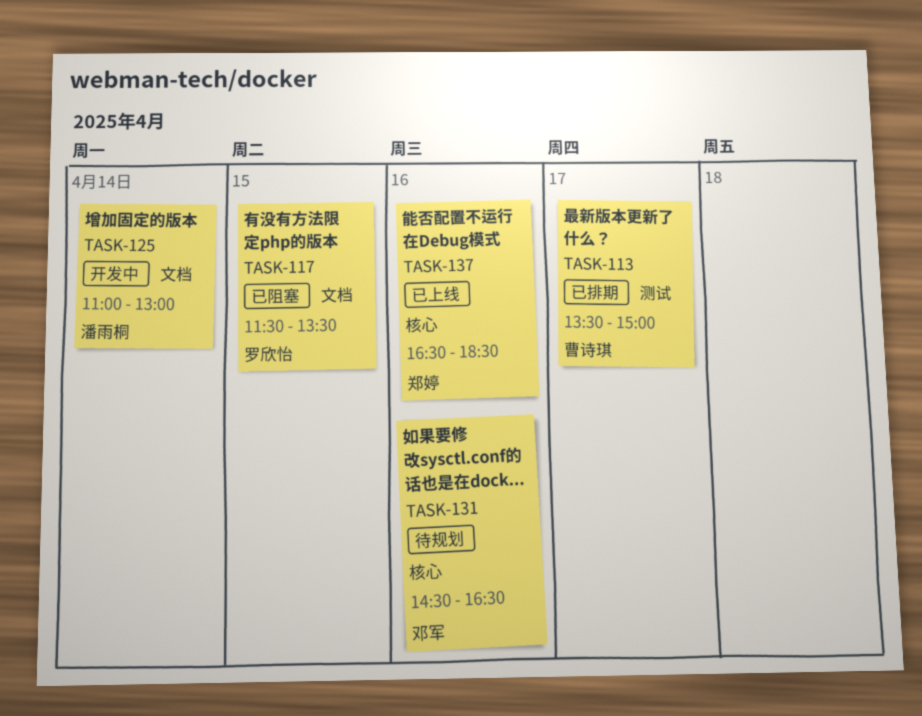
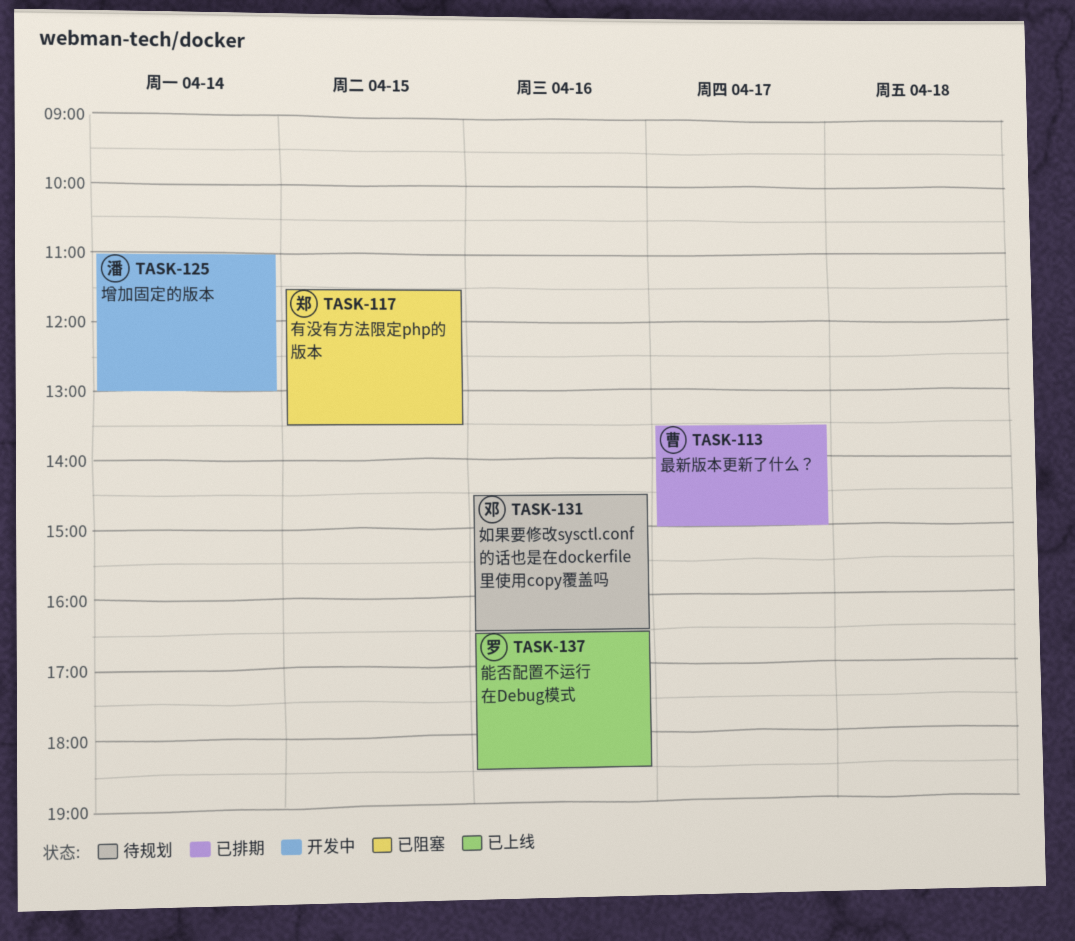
TASK-117, owner: 罗欣怡 -> 郑婷
TASK-137, owner: 郑婷 -> 罗欣怡

